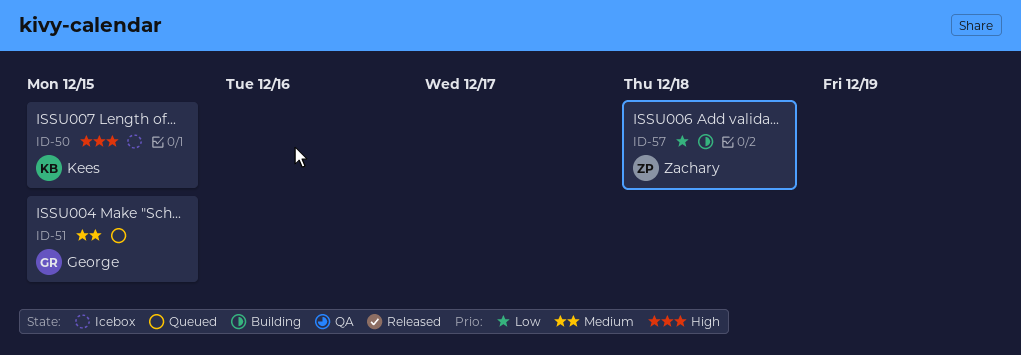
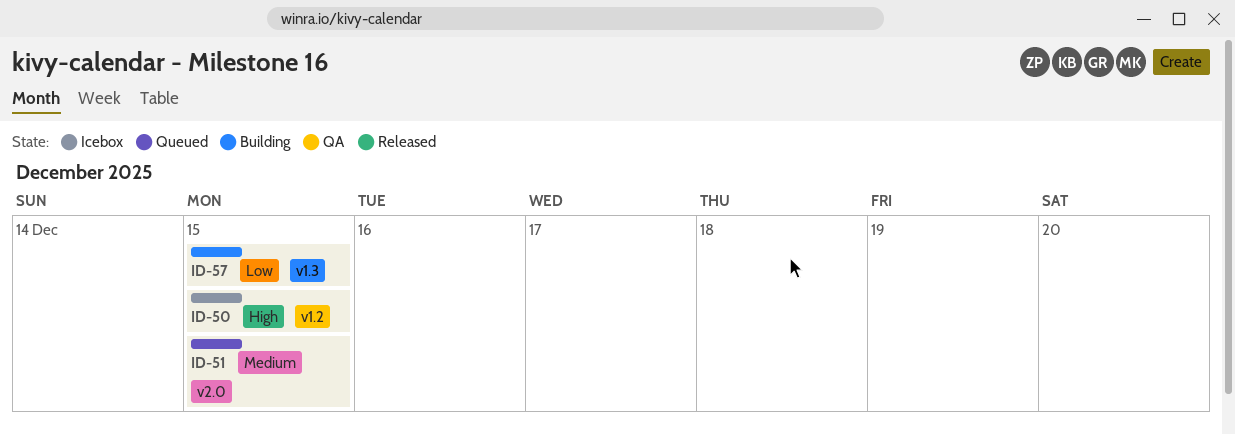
ID-57, due: Dec 18 -> Dec 15

